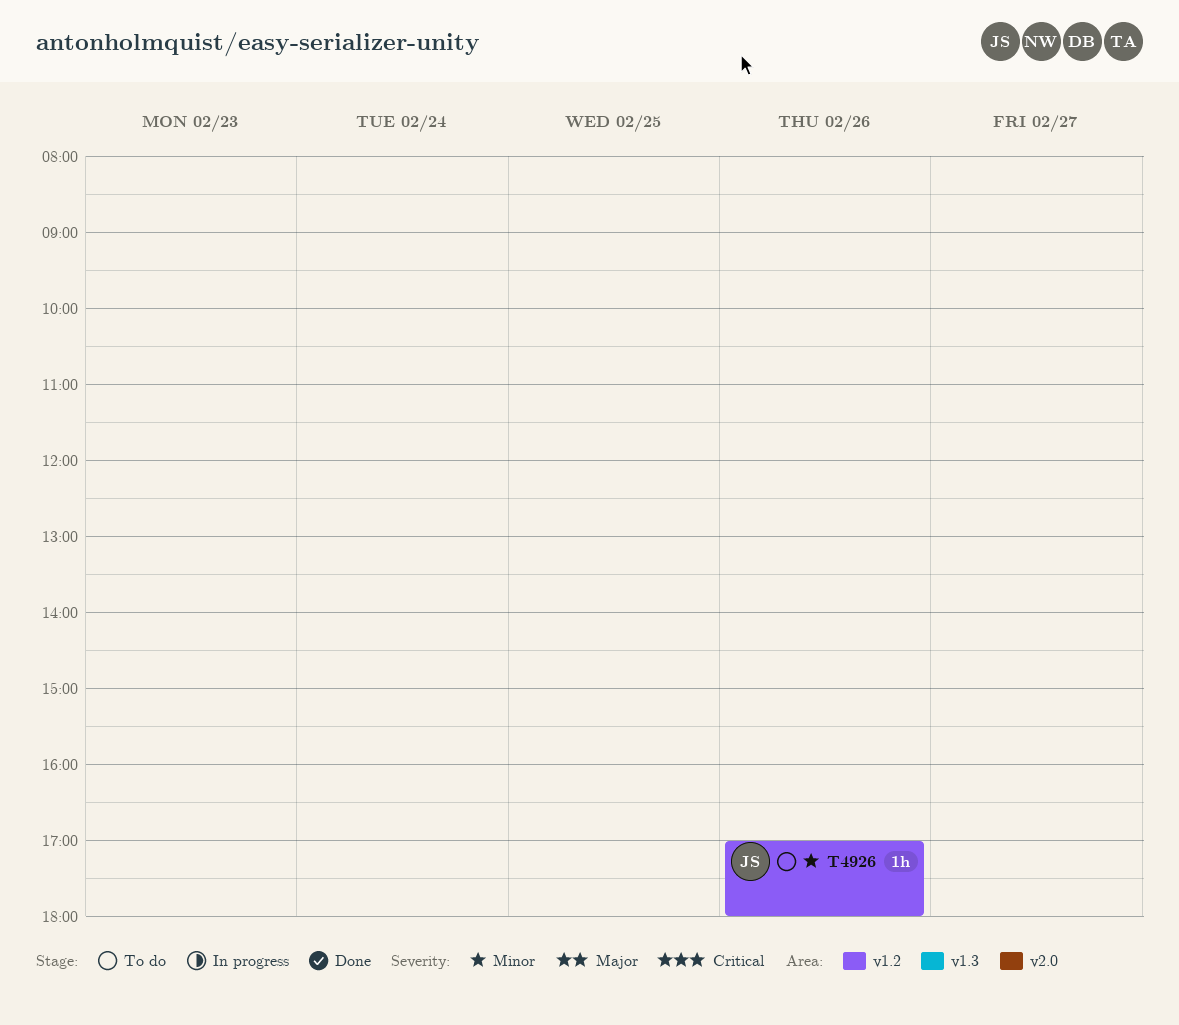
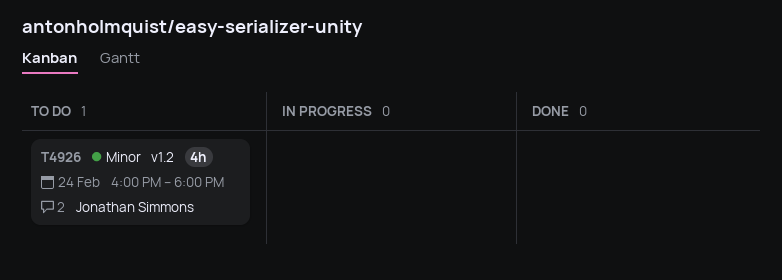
T4926, estimate: 1h -> 4h
T4926, day: Feb 26 -> Feb 24
T4926, begins: 17:00 -> 16:00

